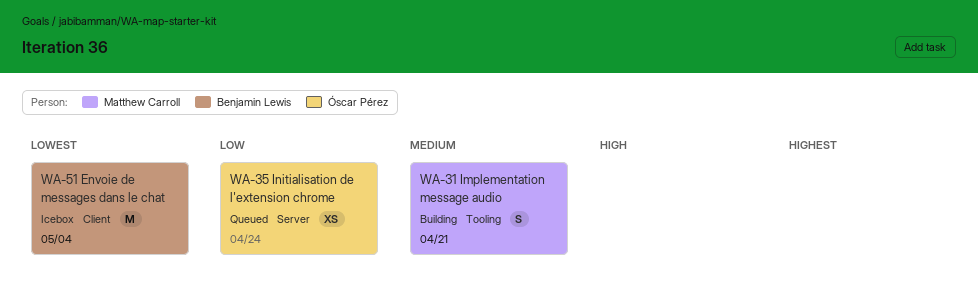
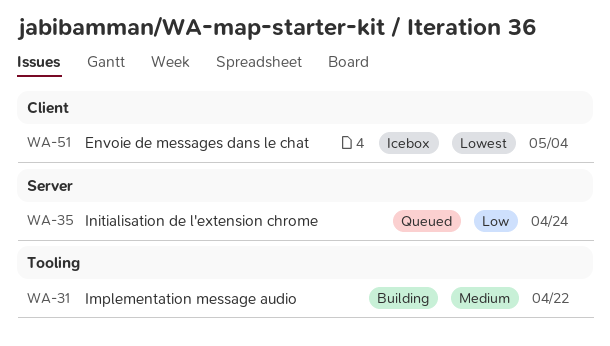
WA-31, due: Apr 21 -> Apr 22

